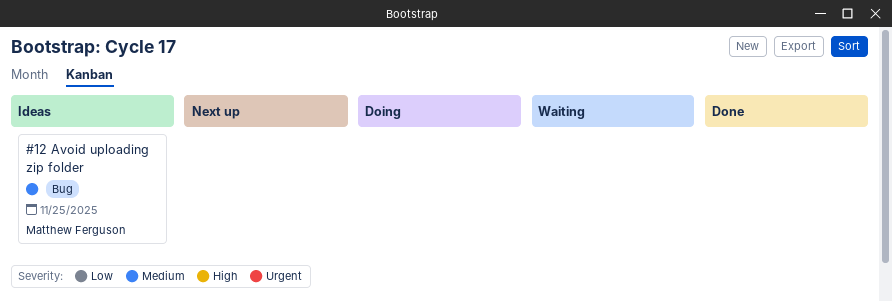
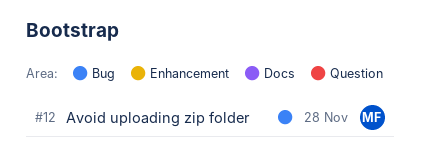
#12, due: Nov 25 -> Nov 28

